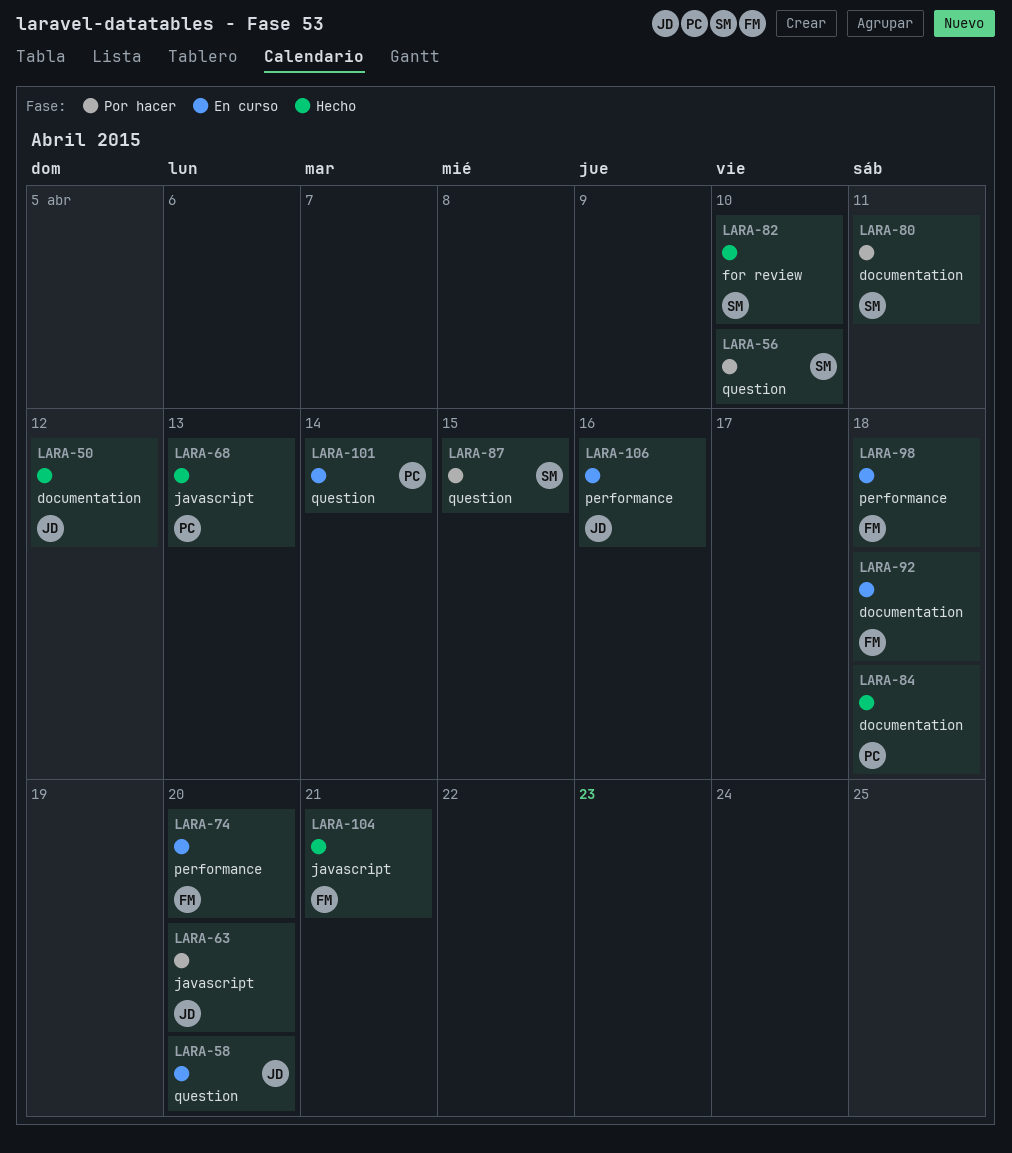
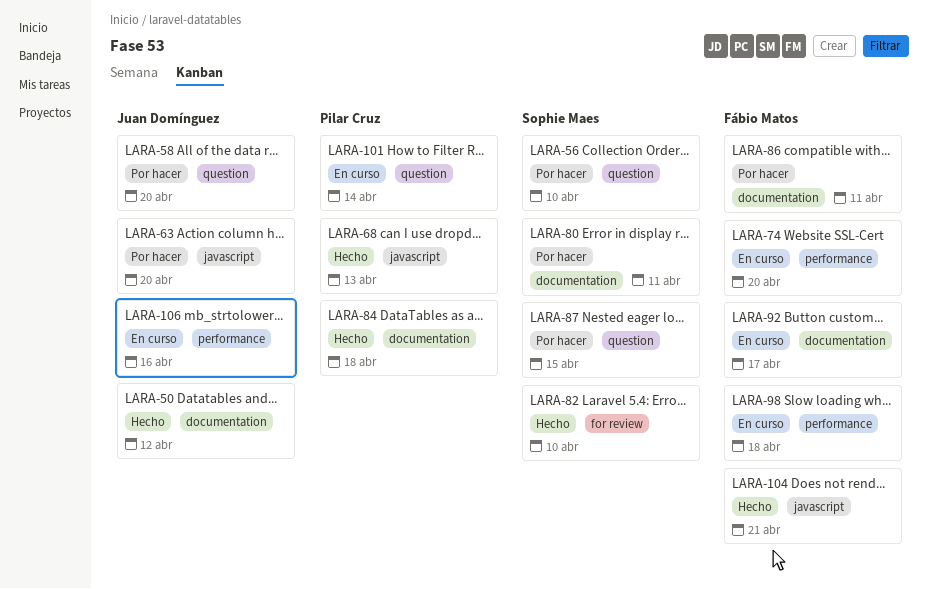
LARA-58, status: En curso -> Por hacer
LARA-86: none -> present
LARA-92, due: Apr 18 -> Apr 17

